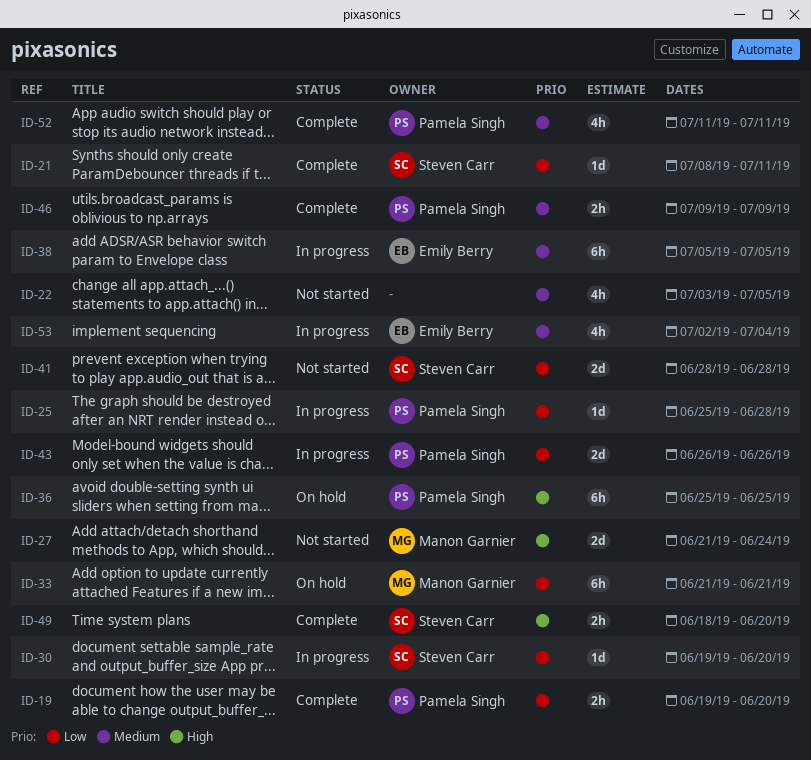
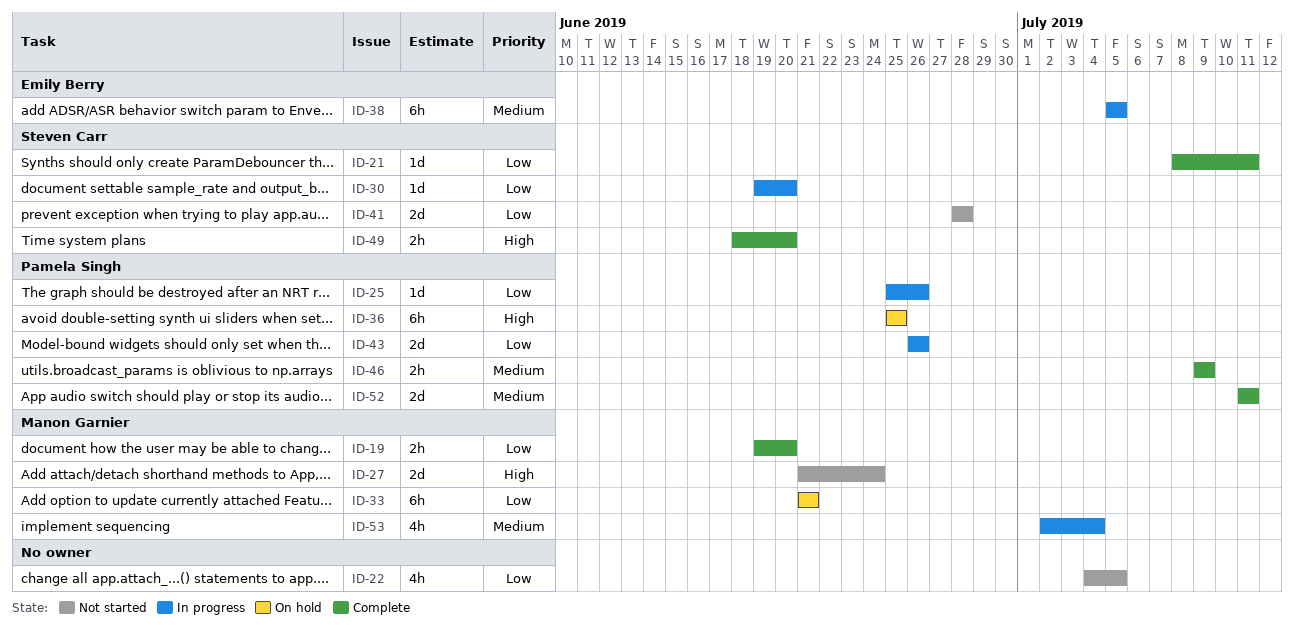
ID-19, owner: Pamela Singh -> Manon Garnier
ID-22, priority: Medium -> Low
ID-22, start: Jul 3 -> Jul 4
ID-25, due: Jun 28 -> Jun 26
ID-52, estimate: 4h -> 2d
ID-53, owner: Emily Berry -> Manon Garnier

